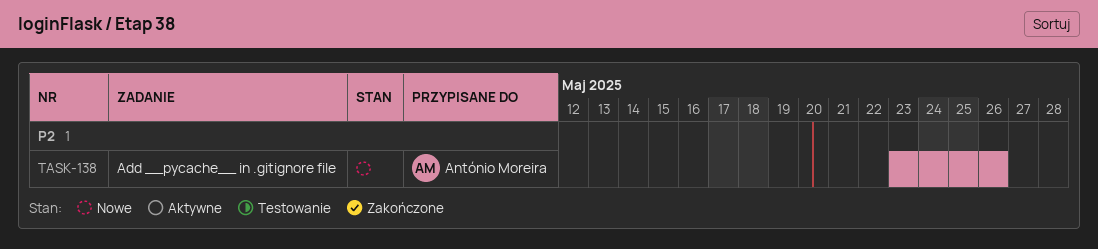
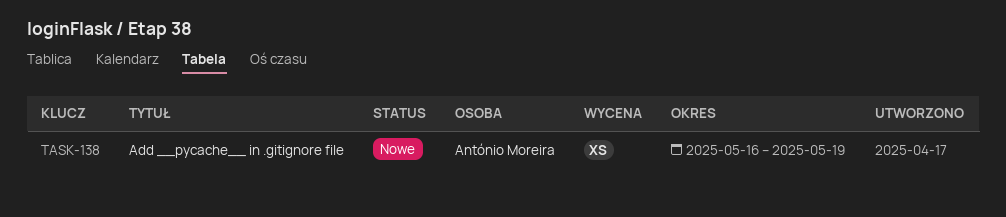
TASK-138, start: May 23 -> May 16
TASK-138, due: May 26 -> May 19

